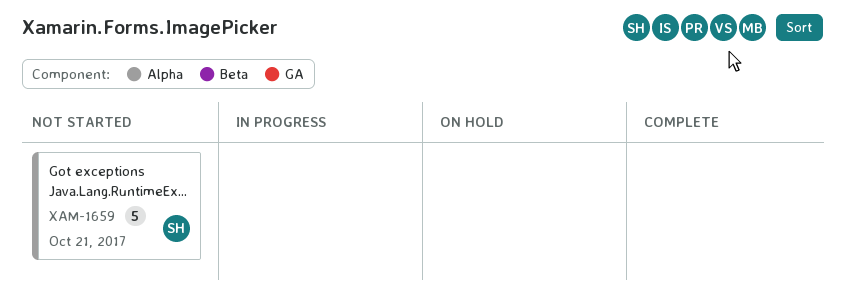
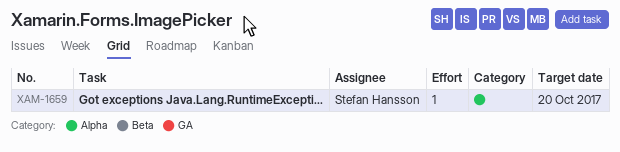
XAM-1659, estimate: 5 -> 1
XAM-1659, due: Oct 21 -> Oct 20

